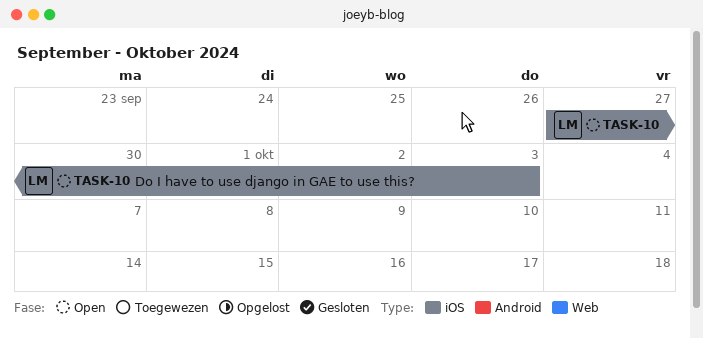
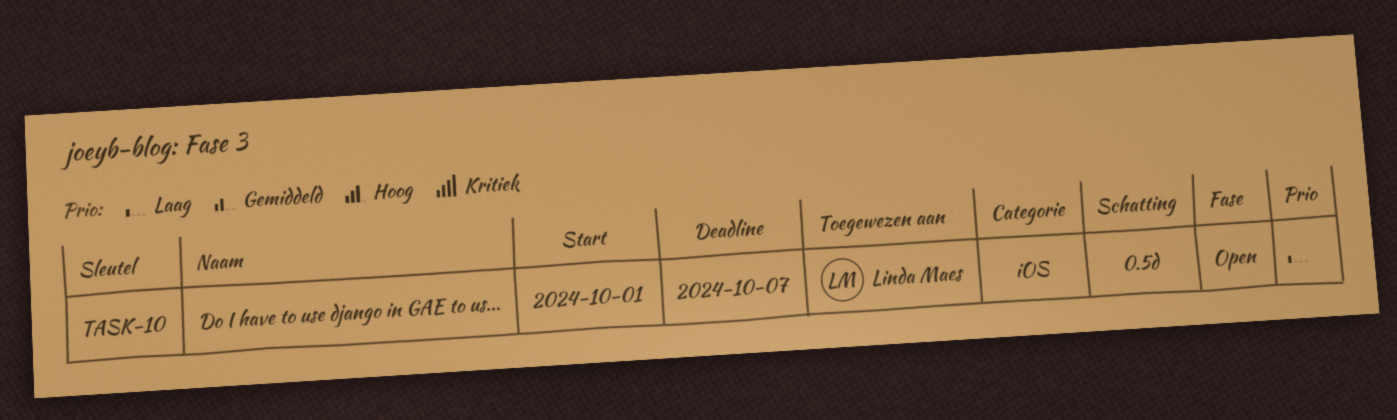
TASK-10, start: Sep 27 -> Oct 1
TASK-10, due: Oct 3 -> Oct 7

